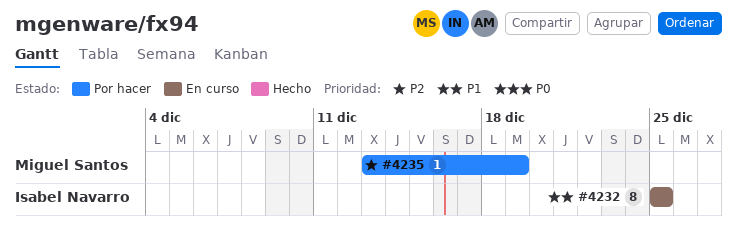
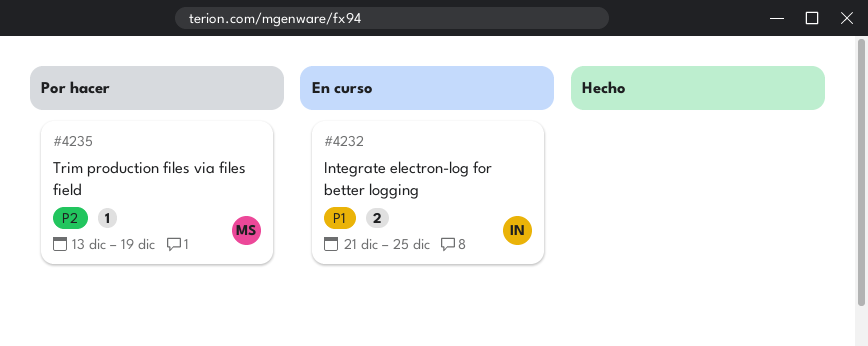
#4232, estimate: 8 -> 2
#4232, start: Dec 25 -> Dec 21

